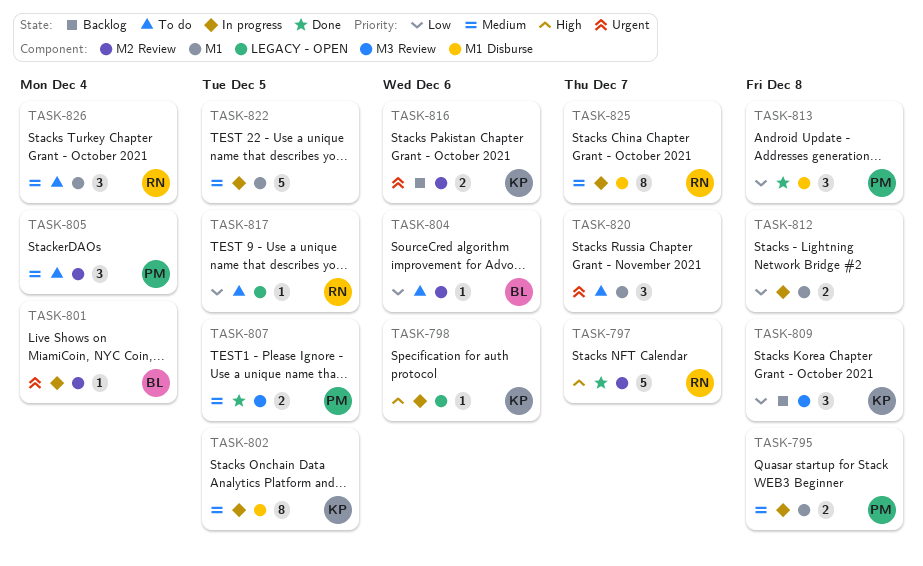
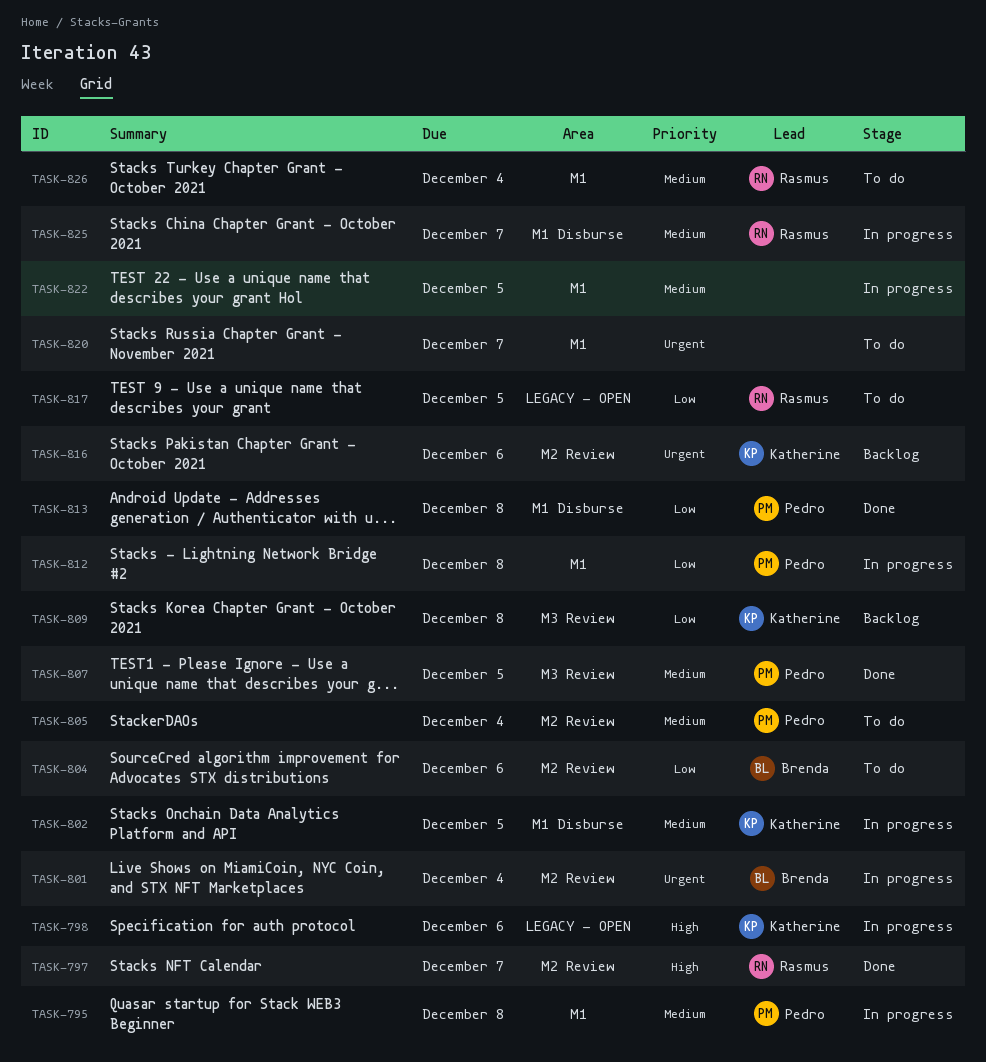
TASK-812, owner: none -> Pedro

